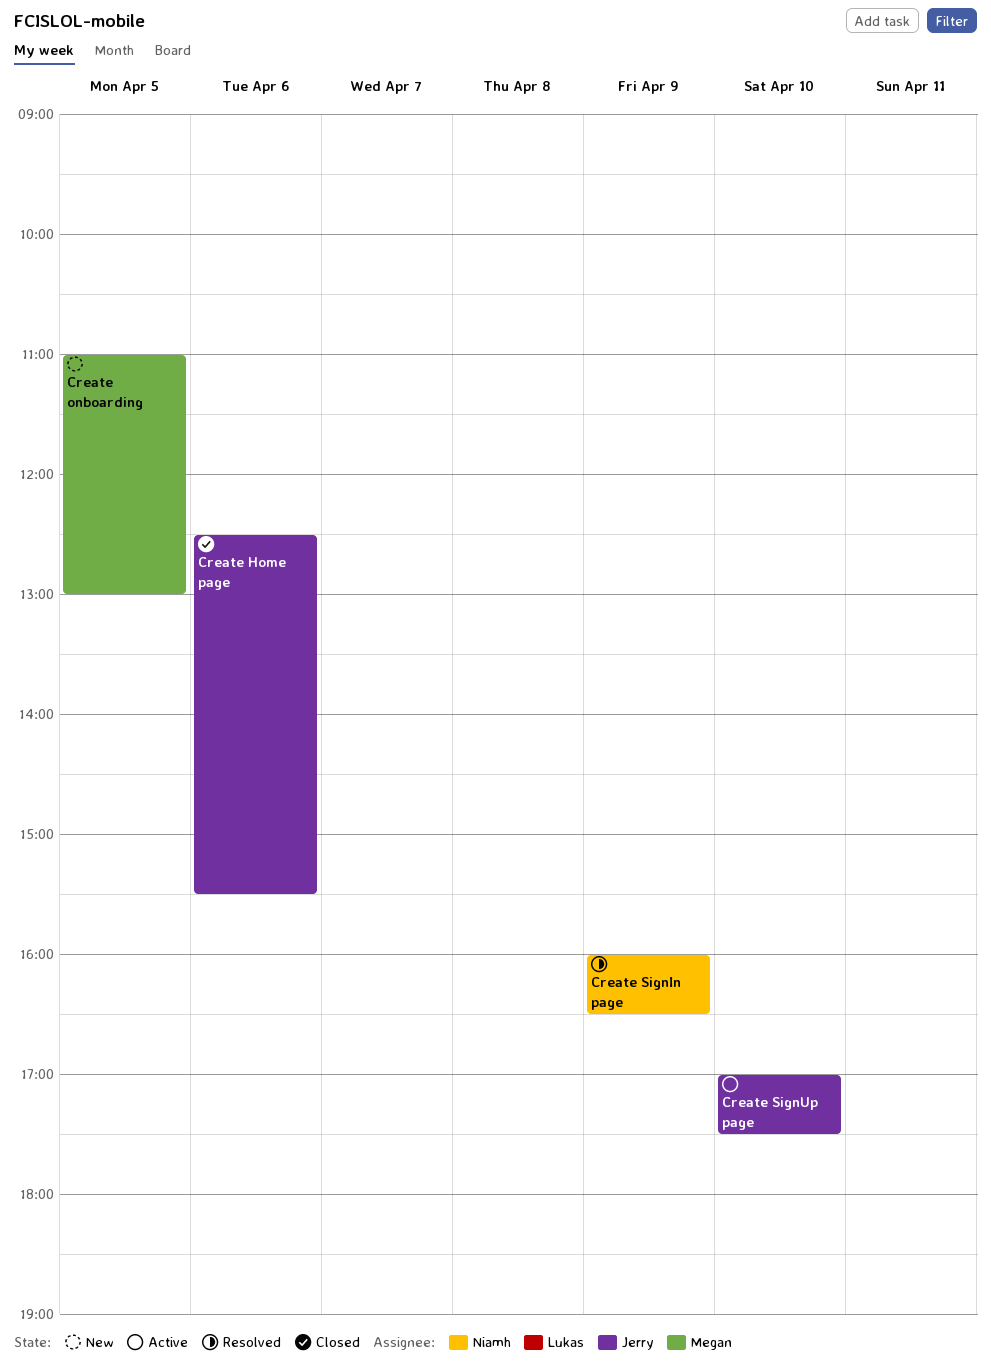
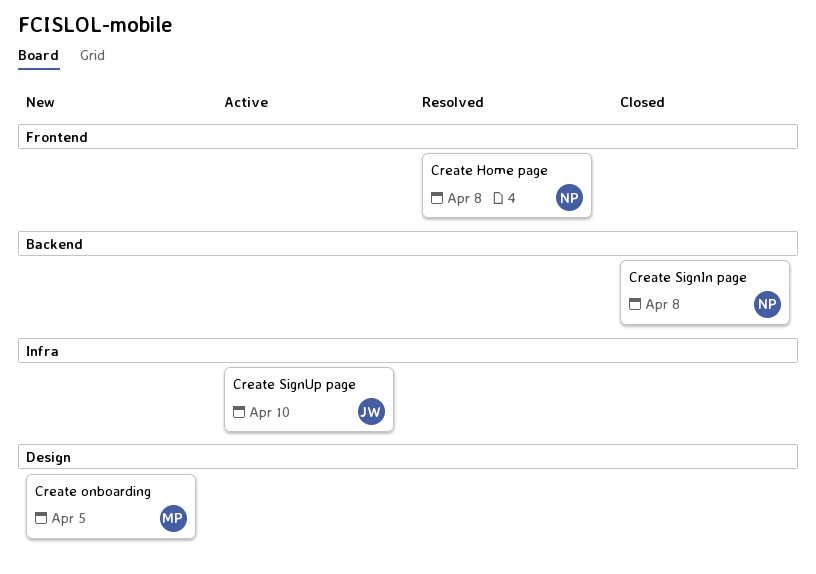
Create Home page, status: Closed -> Resolved
Create Home page, owner: Jerry -> Niamh
Create Home page, day: Apr 6 -> Apr 8
Create SignIn page, status: Resolved -> Closed
Create SignIn page, day: Apr 9 -> Apr 8

